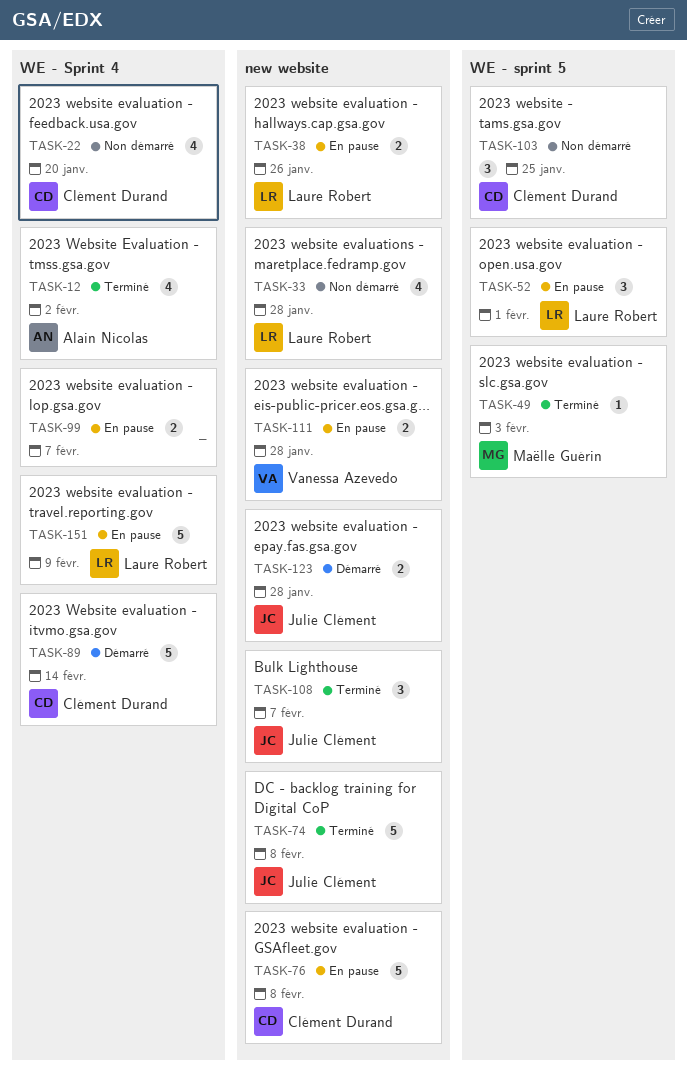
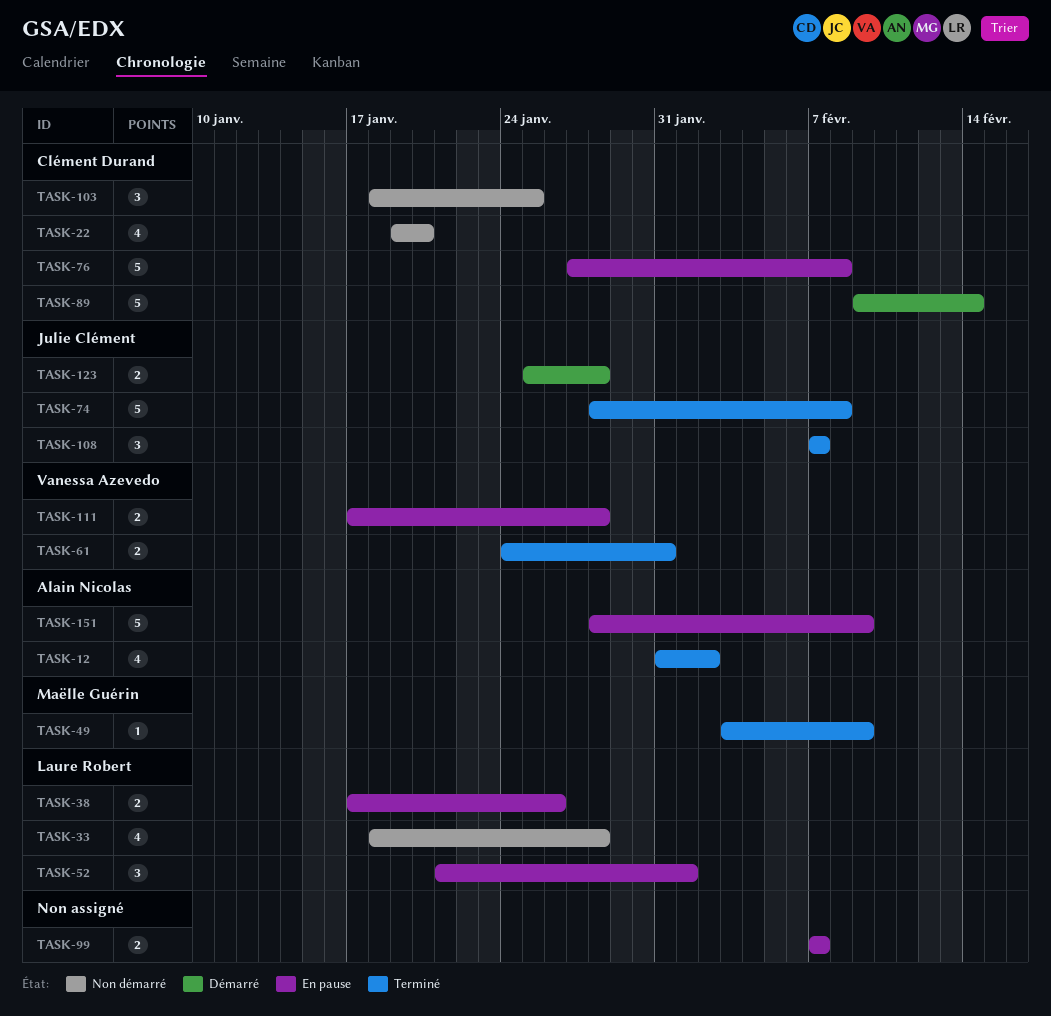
TASK-49, due: Feb 3 -> Feb 9
TASK-61: none -> present
TASK-151, owner: Laure Robert -> Alain Nicolas

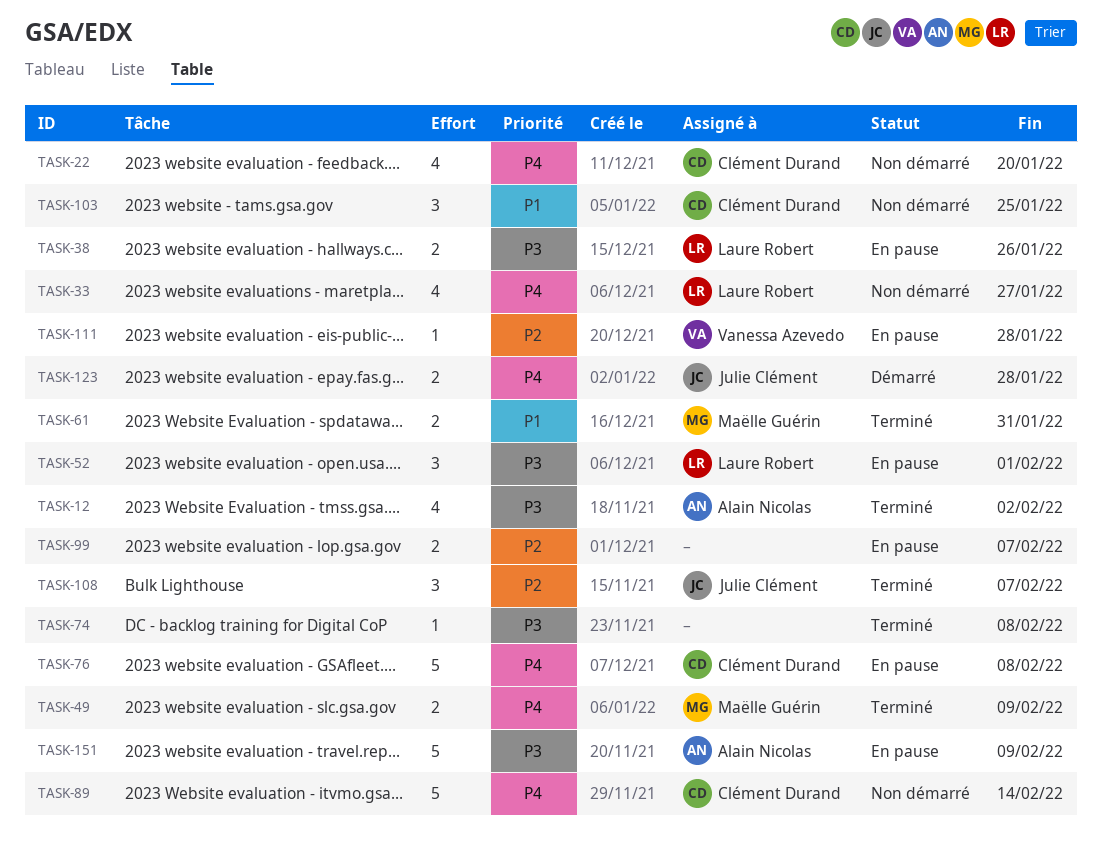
TASK-33, due: Jan 28 -> Jan 27
TASK-49, estimate: 1 -> 2
TASK-61, owner: Vanessa Azevedo -> Maëlle Guérin
TASK-74, owner: Julie Clément -> none
TASK-74, estimate: 5 -> 1
TASK-89, status: Démarré -> Non démarré
TASK-111, estimate: 2 -> 1

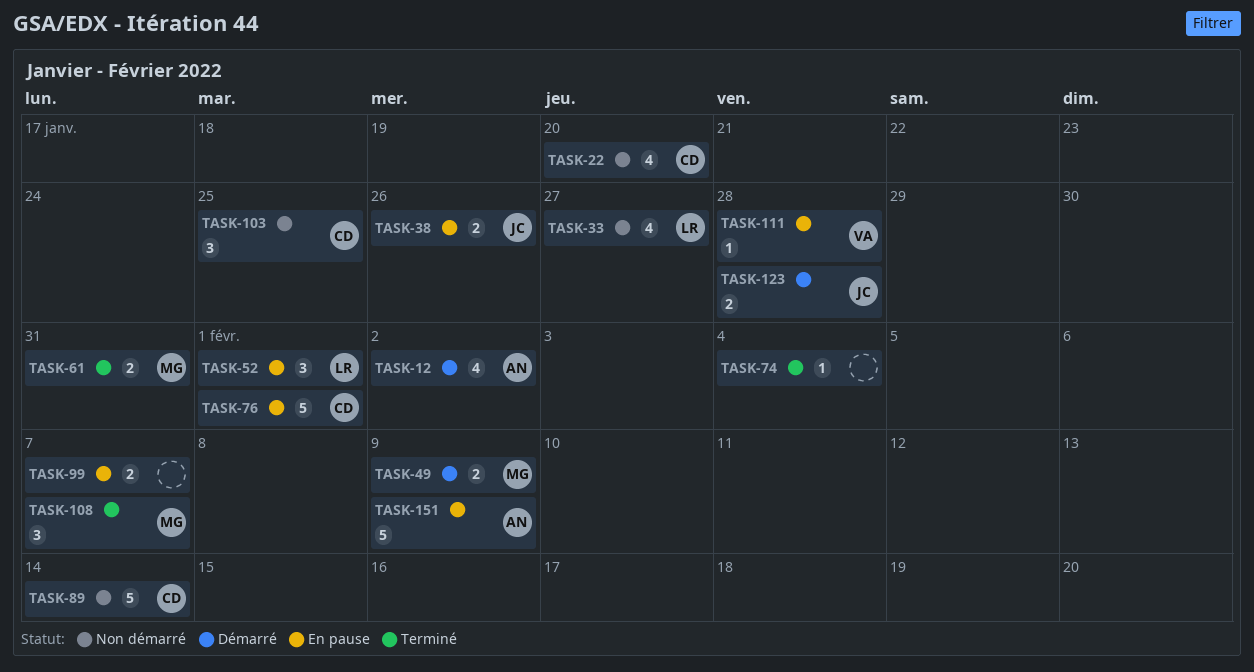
TASK-12, status: Terminé -> Démarré
TASK-38, owner: Laure Robert -> Julie Clément
TASK-49, status: Terminé -> Démarré
TASK-74, due: Feb 8 -> Feb 4
TASK-76, due: Feb 8 -> Feb 1
TASK-108, owner: Julie Clément -> Maëlle Guérin

